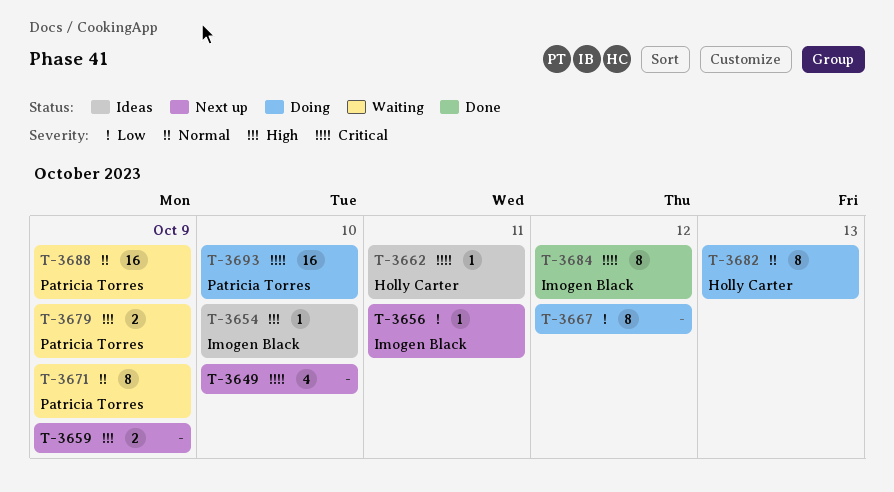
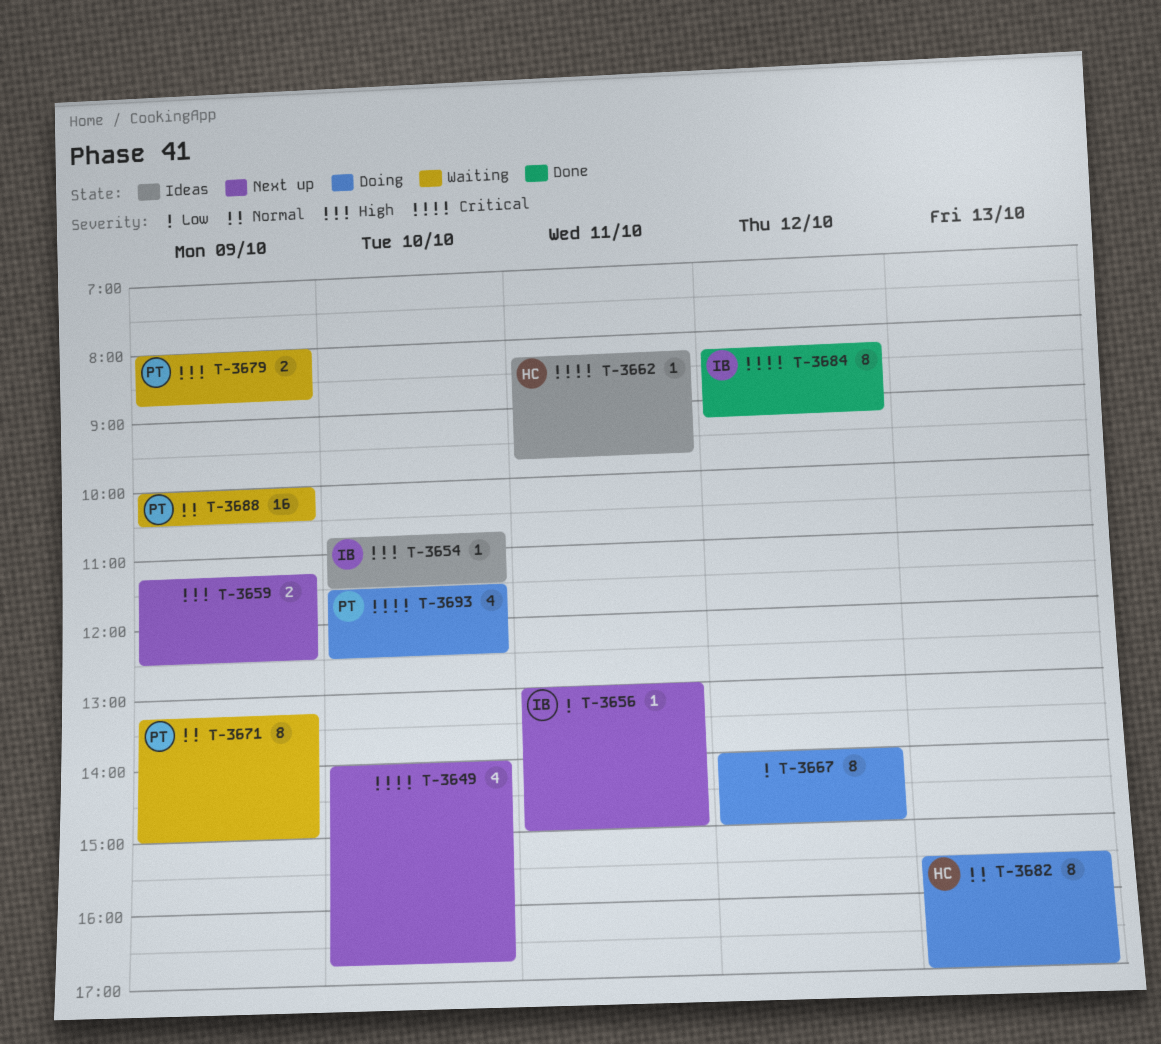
T-3693, estimate: 16 -> 4

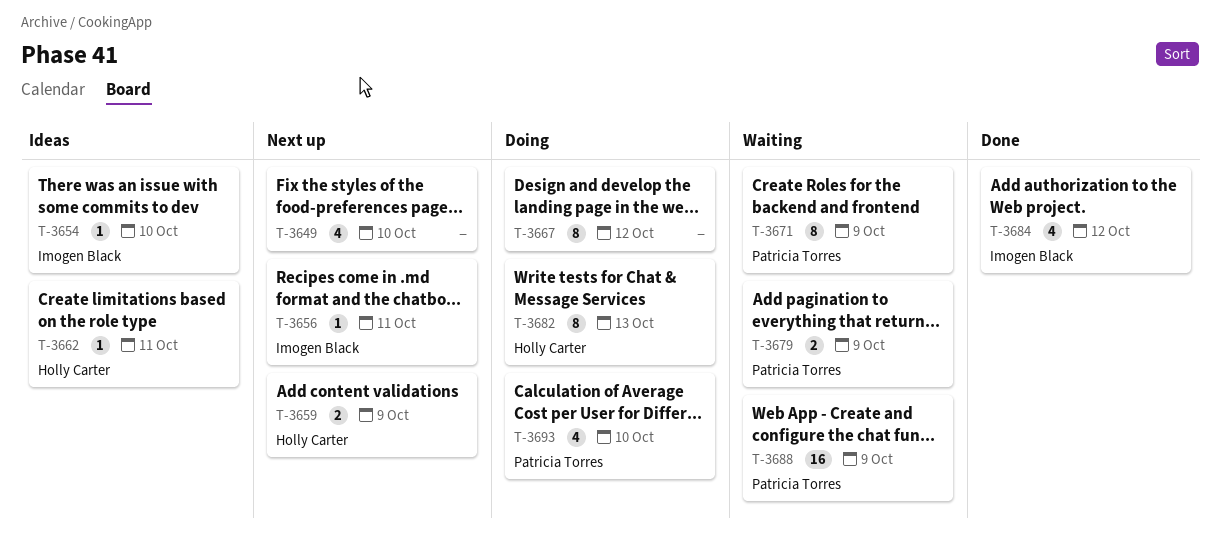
T-3659, owner: none -> Holly Carter
T-3684, estimate: 8 -> 4

